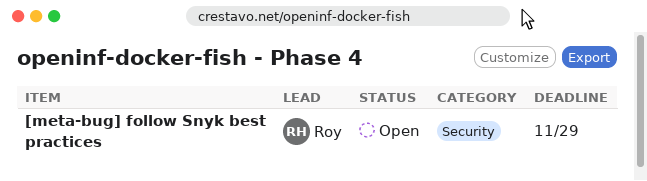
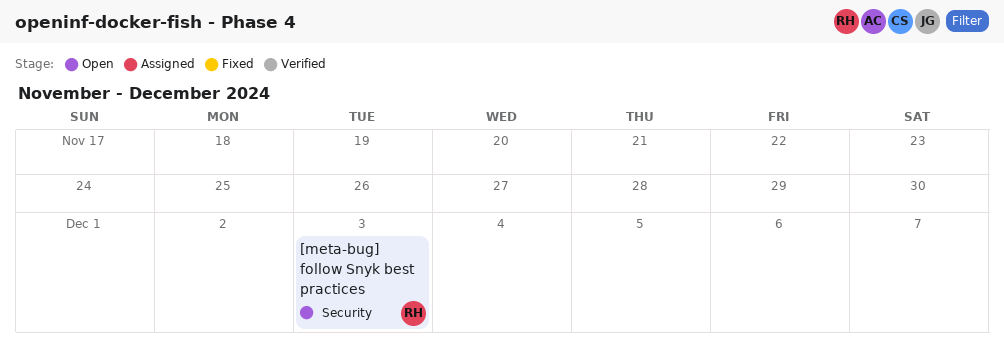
[meta-bug] follow Snyk best practices, due: Nov 29 -> Dec 3

